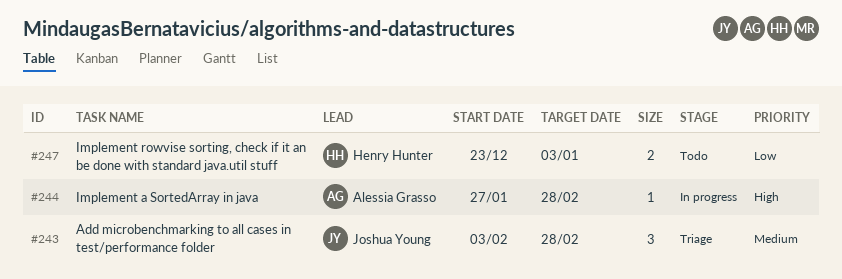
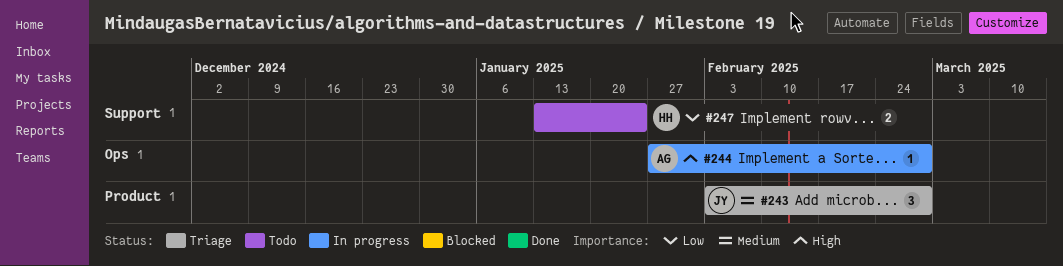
#247, start: Dec 23 -> Jan 13
#247, due: Jan 3 -> Jan 24

